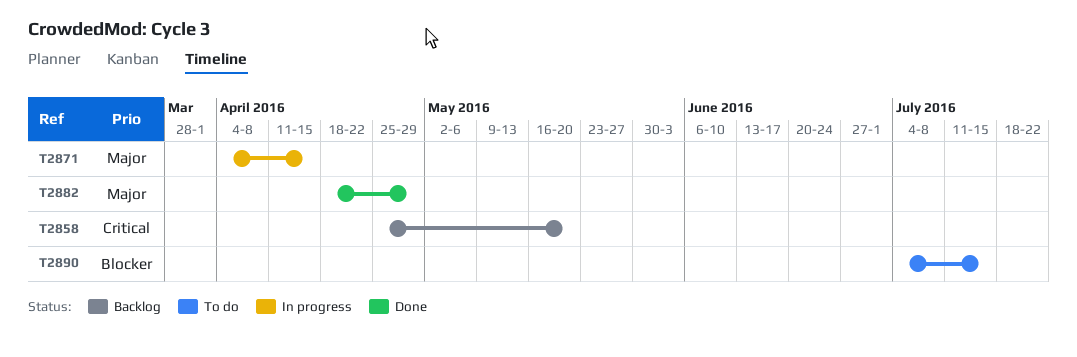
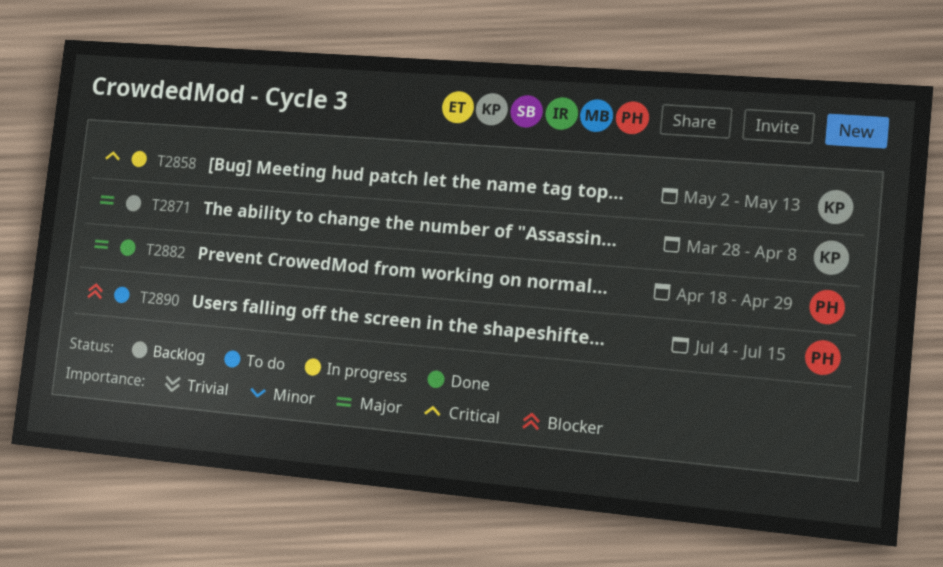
T2858, status: Backlog -> In progress
T2858, start: Apr 25 -> May 2
T2858, due: May 20 -> May 13
T2871, status: In progress -> Backlog
T2871, start: Apr 4 -> Mar 28
T2871, due: Apr 15 -> Apr 8

